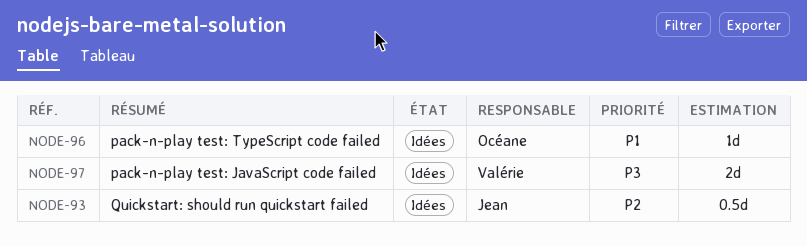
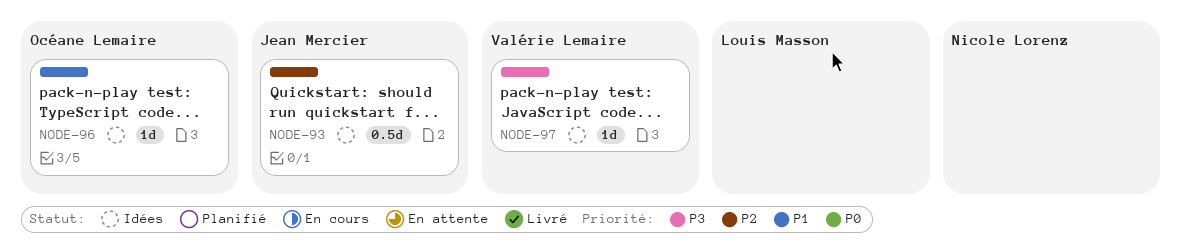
NODE-97, estimate: 2d -> 1d

